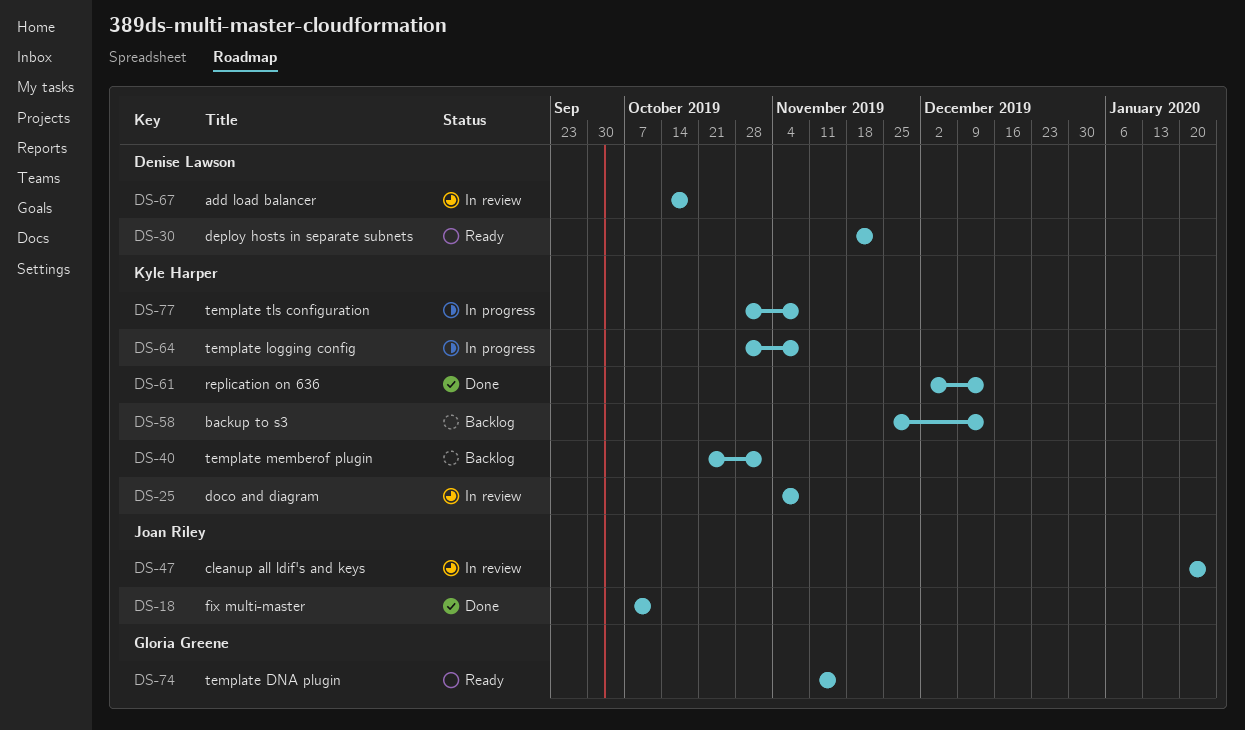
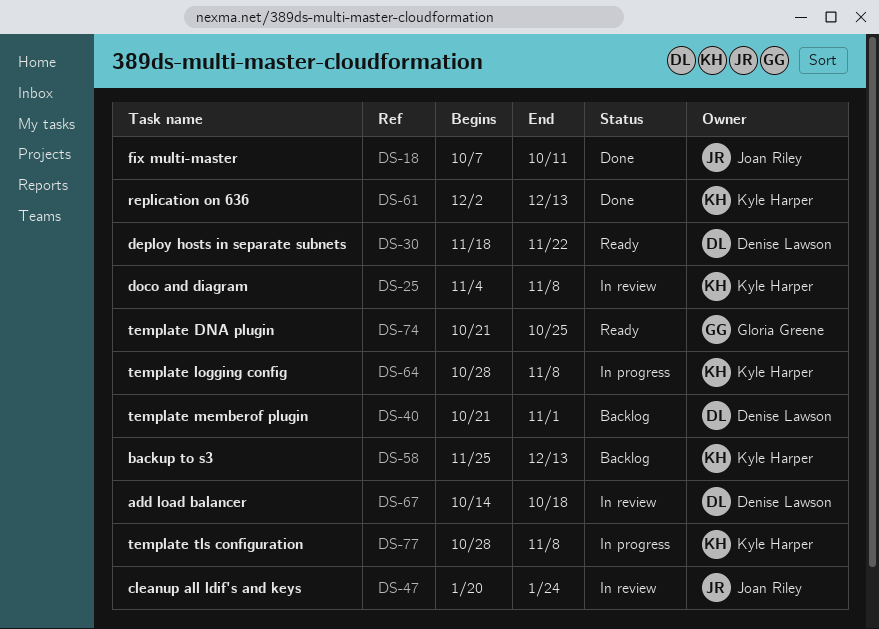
DS-40, owner: Kyle Harper -> Denise Lawson
DS-74, start: Nov 11 -> Oct 21
DS-74, due: Nov 15 -> Oct 25

